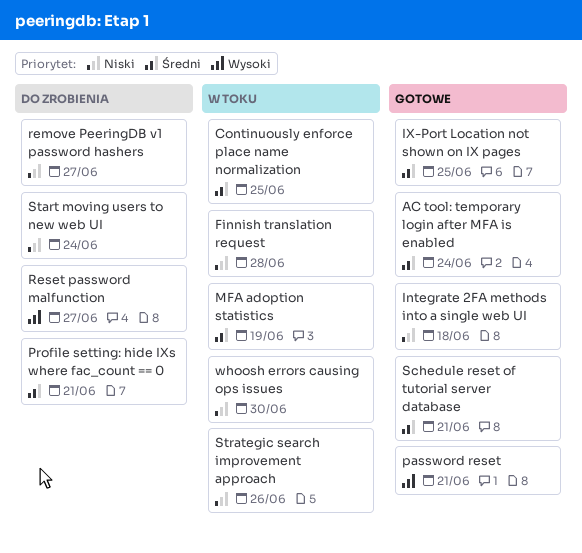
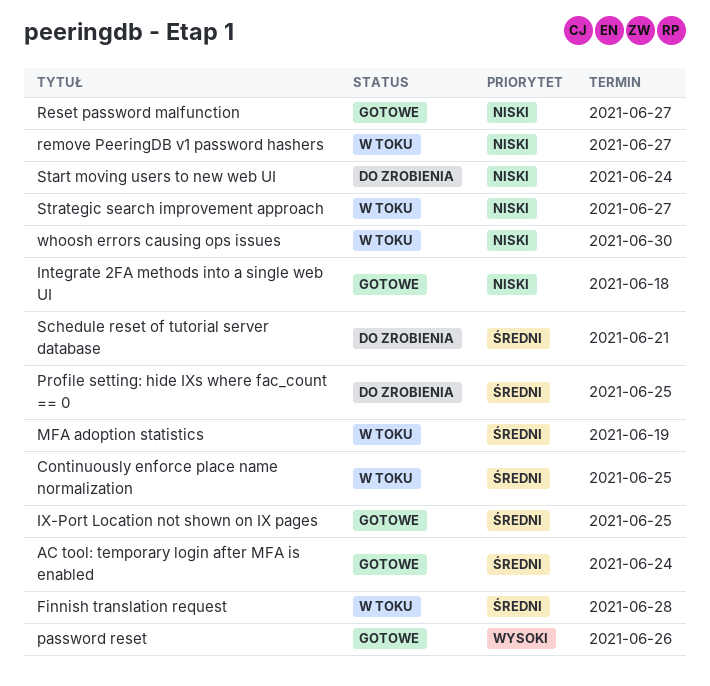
Finnish translation request, priority: Niski -> Średni
password reset, due: Jun 21 -> Jun 26
Profile setting: hide IXs where fac_count == 0, due: Jun 21 -> Jun 25
remove PeeringDB v1 password hashers, status: Do zrobienia -> W toku
Reset password malfunction, status: Do zrobienia -> Gotowe
Reset password malfunction, priority: Wysoki -> Niski
Schedule reset of tutorial server database, status: Gotowe -> Do zrobienia
Strategic search improvement approach, due: Jun 26 -> Jun 27

